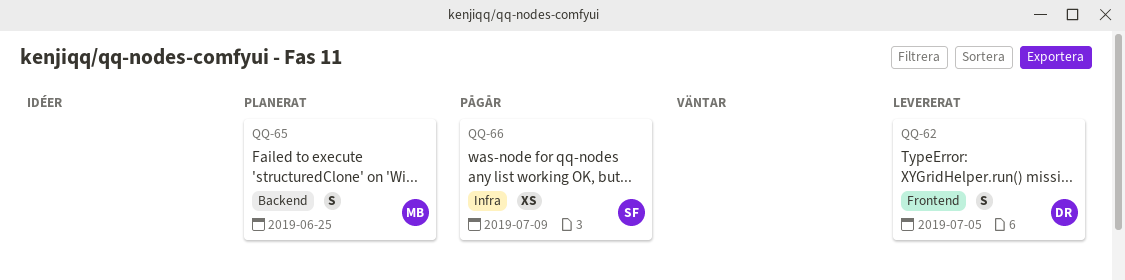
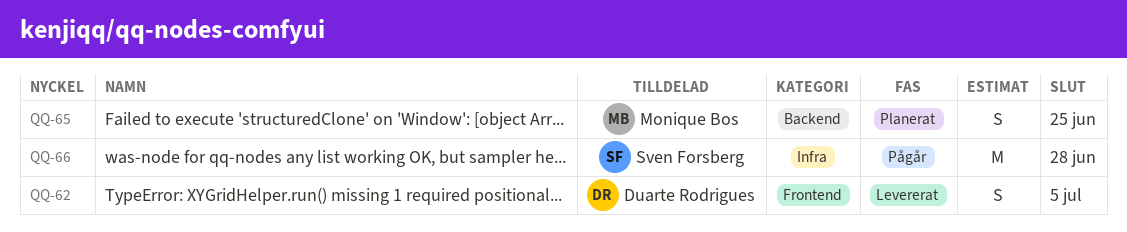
QQ-66, estimate: XS -> M
QQ-66, due: Jul 9 -> Jun 28

